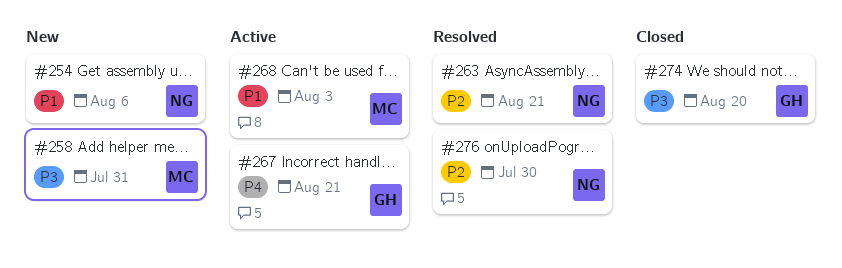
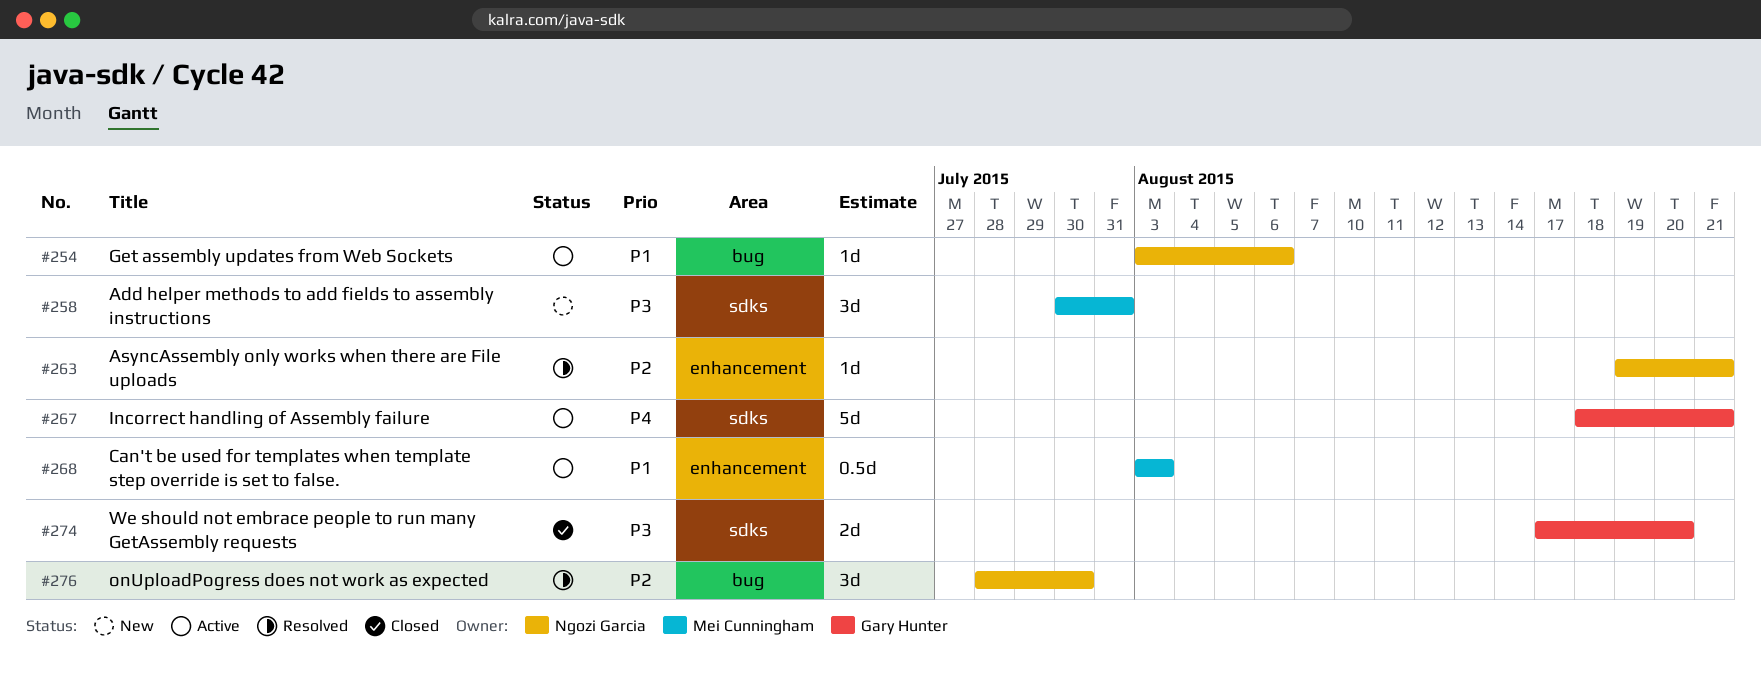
#254, status: New -> Active

